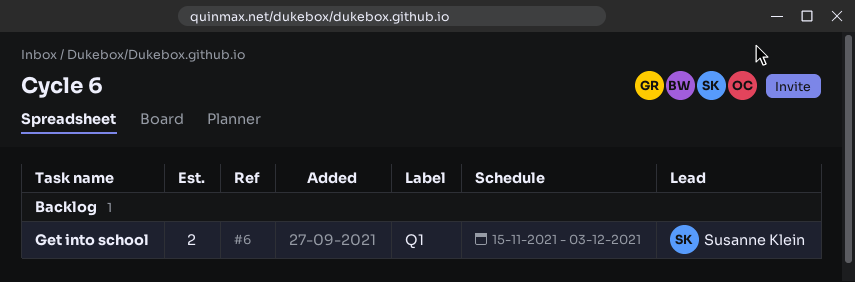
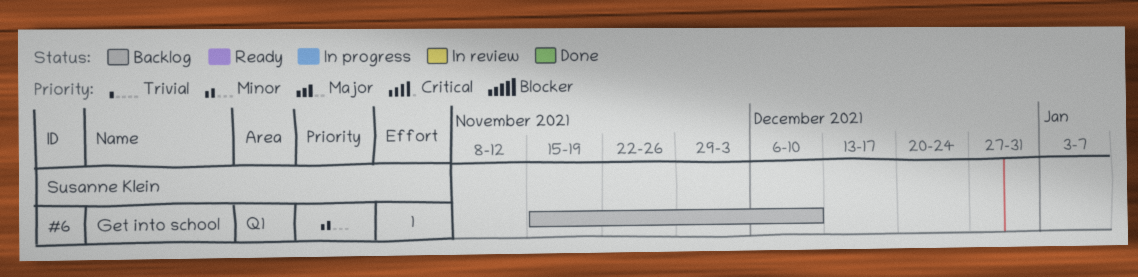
#6, estimate: 2 -> 1
#6, due: Dec 3 -> Dec 10

